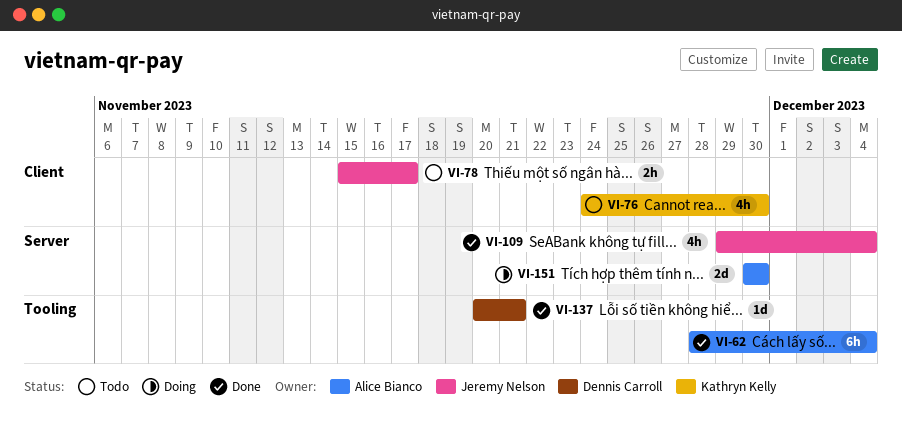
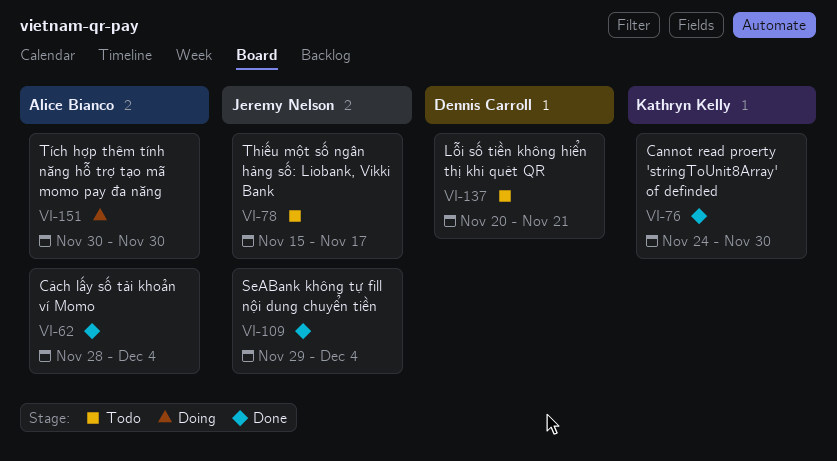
VI-76, status: Todo -> Done
VI-137, status: Done -> Todo

